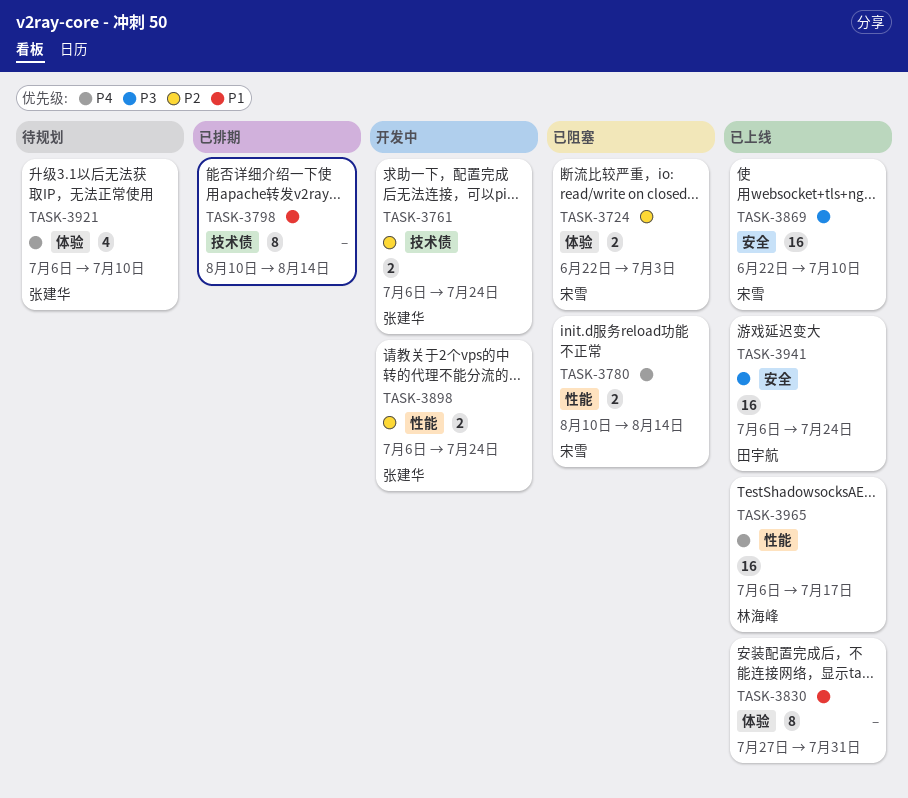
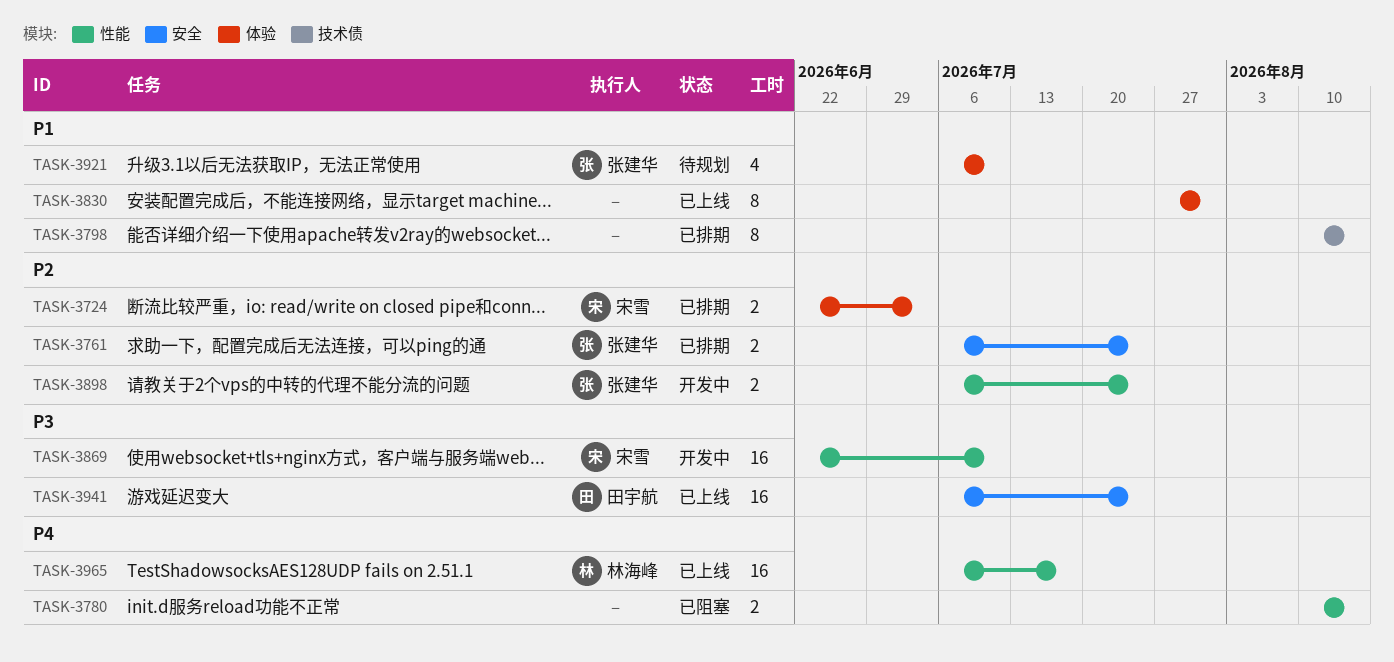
TASK-3724, status: 已阻塞 -> 已排期
TASK-3761, status: 开发中 -> 已排期
TASK-3761, label: 技术债 -> 安全
TASK-3780, owner: 宋雪 -> none
TASK-3869, status: 已上线 -> 开发中
TASK-3869, label: 安全 -> 性能
TASK-3921, priority: P4 -> P1

